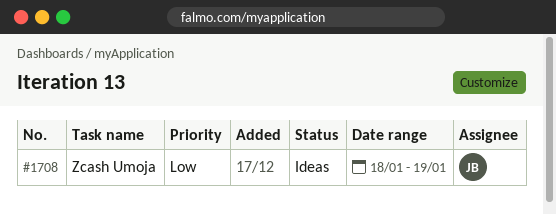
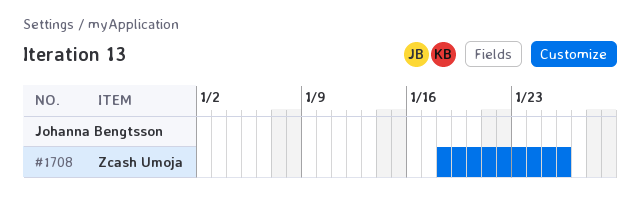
#1708, due: Jan 19 -> Jan 26

